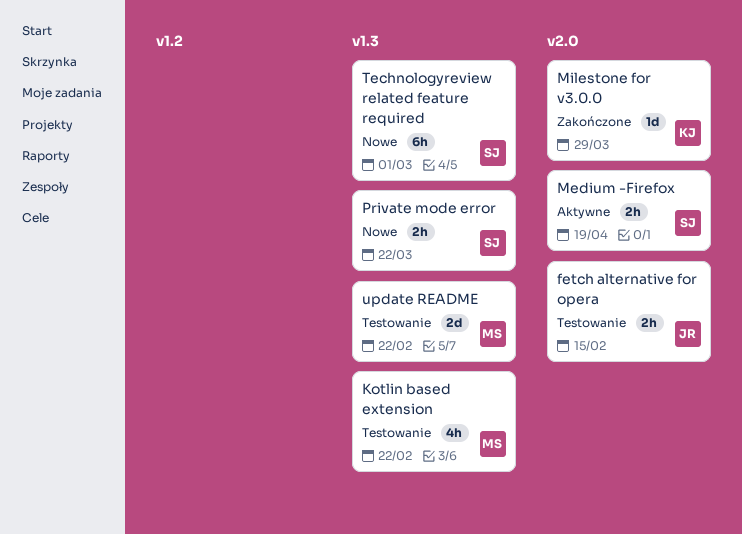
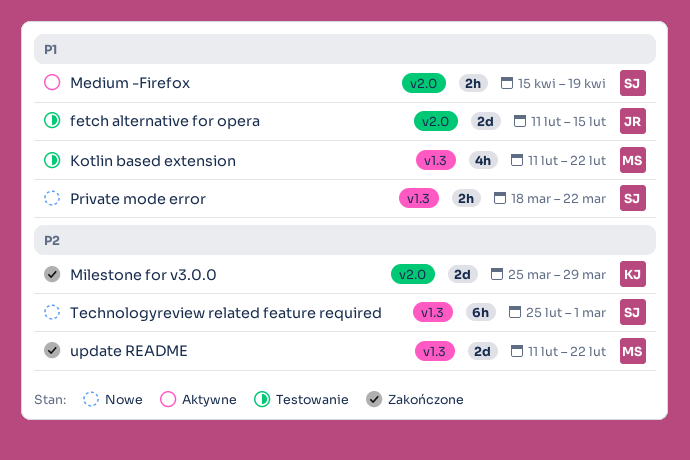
fetch alternative for opera, estimate: 2h -> 2d
Milestone for v3.0.0, estimate: 1d -> 2d
update README, status: Testowanie -> Zakończone

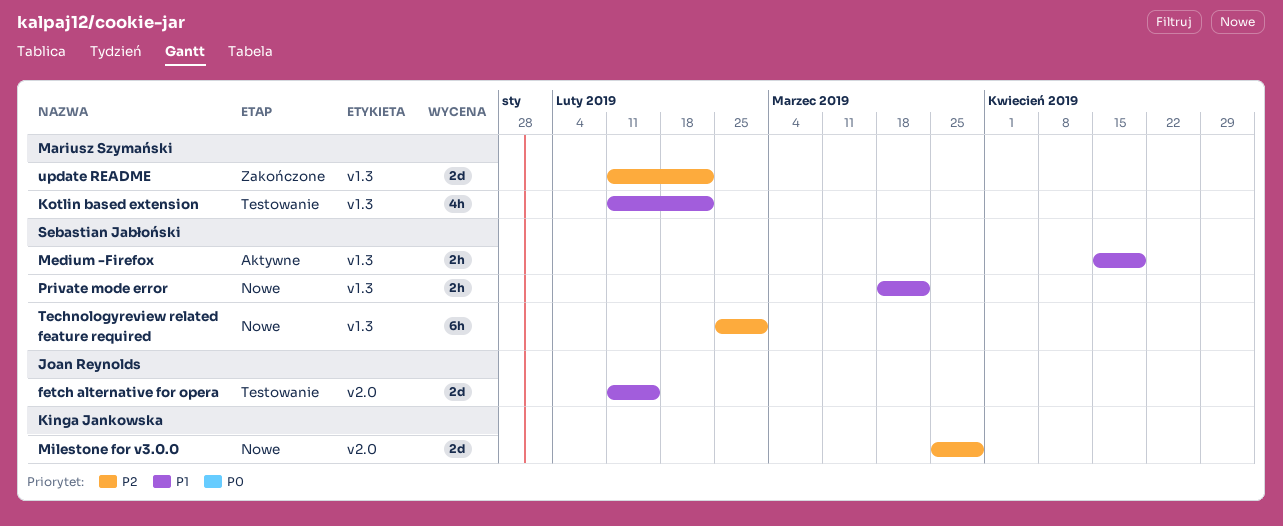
Medium -Firefox, label: v2.0 -> v1.3
Milestone for v3.0.0, status: Zakończone -> Nowe

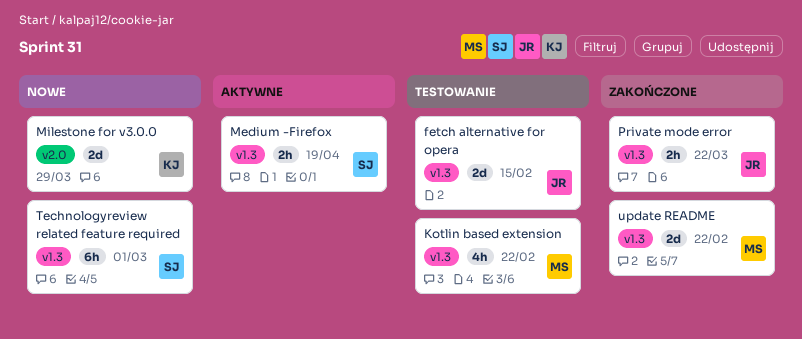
fetch alternative for opera, label: v2.0 -> v1.3
Private mode error, status: Nowe -> Zakończone
Private mode error, owner: Sebastian Jabłoński -> Joan Reynolds

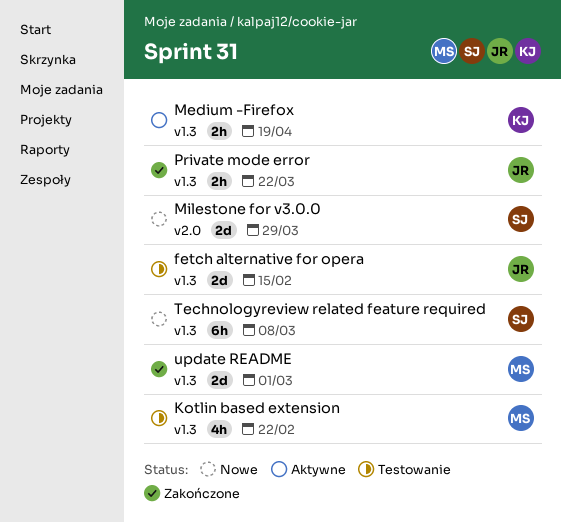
Medium -Firefox, owner: SJ -> KJ
Milestone for v3.0.0, owner: KJ -> SJ
Technologyreview related feature required, due: Mar 1 -> Mar 8
update README, due: Feb 22 -> Mar 1

